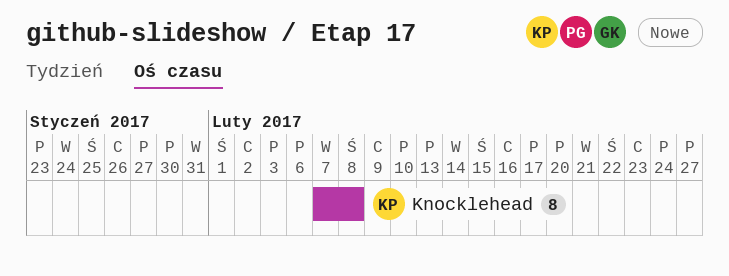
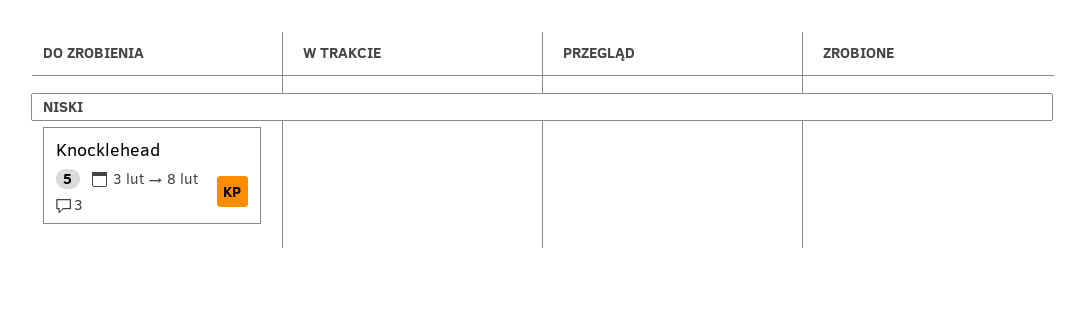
Knocklehead, estimate: 8 -> 5
Knocklehead, start: Feb 7 -> Feb 3

